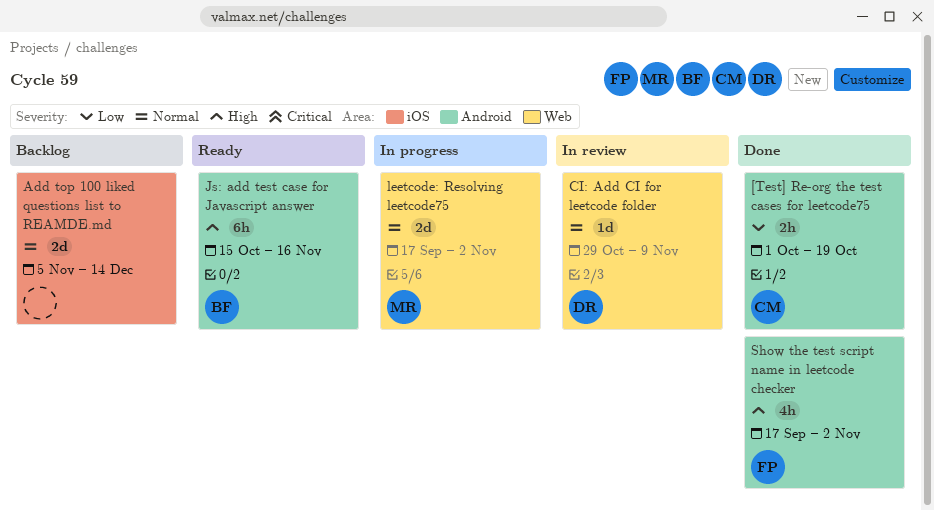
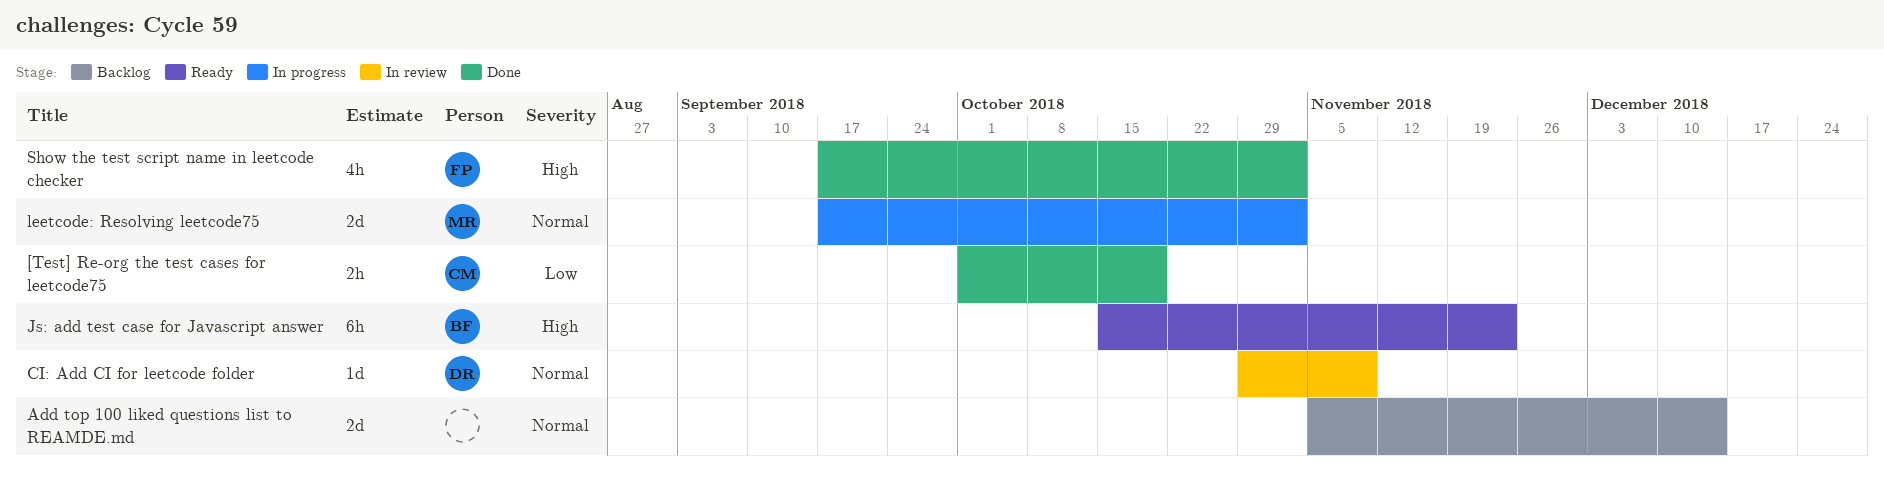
Js: add test case for Javascript answer, due: Nov 16 -> Nov 23

